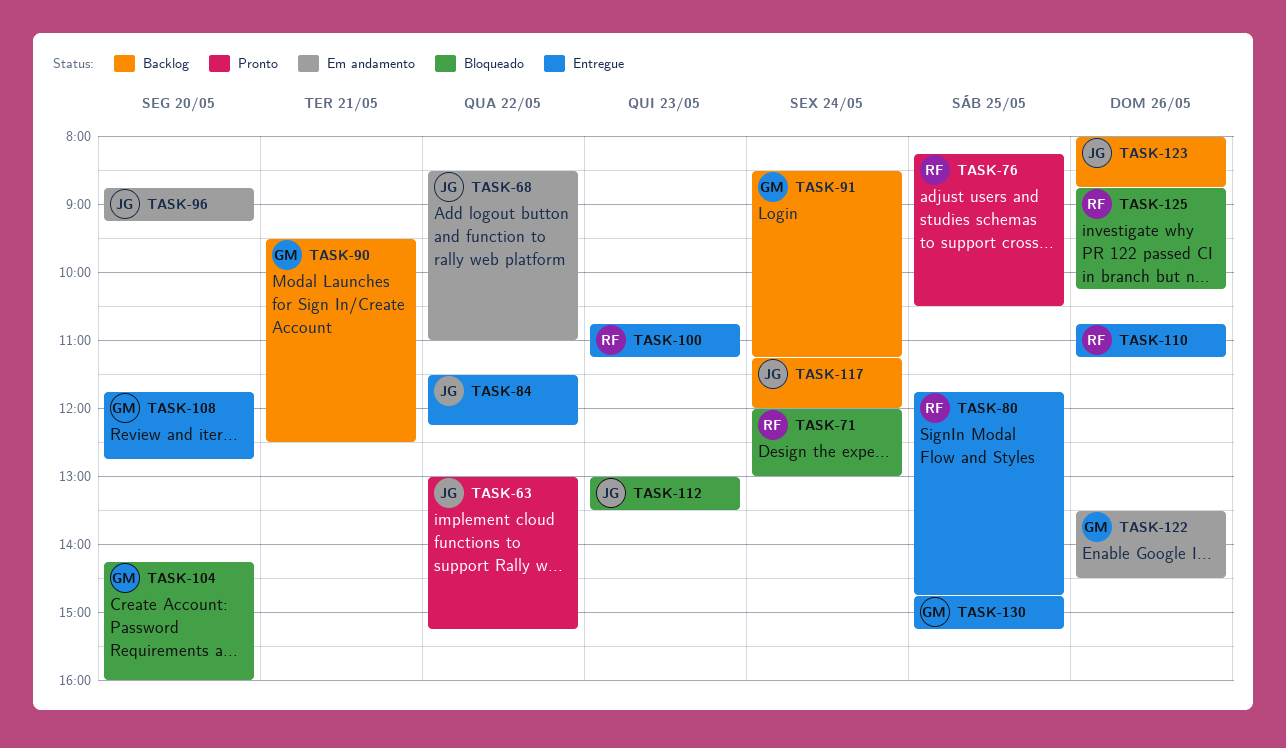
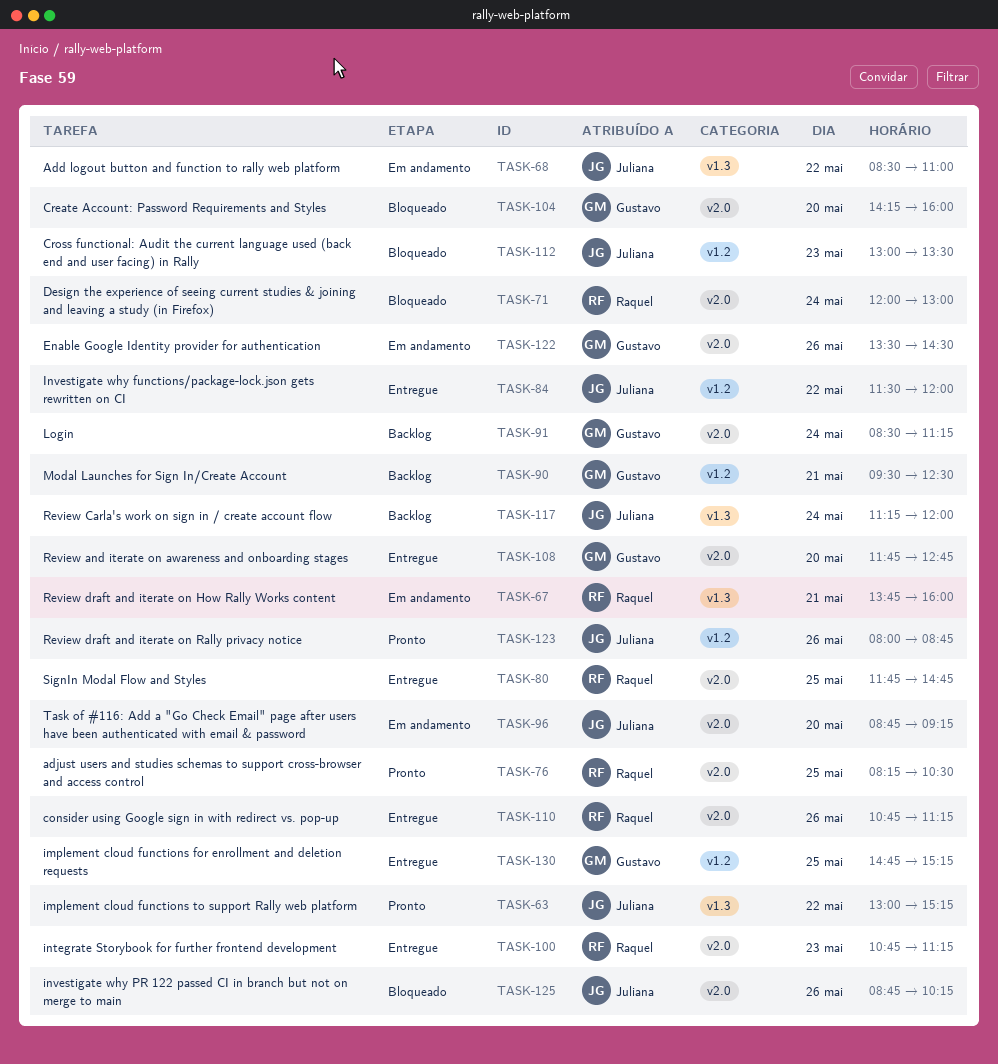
TASK-67: none -> present
TASK-84, ends: 12:15 -> 12:00
TASK-123, status: Backlog -> Pronto
TASK-125, owner: Raquel -> Juliana

